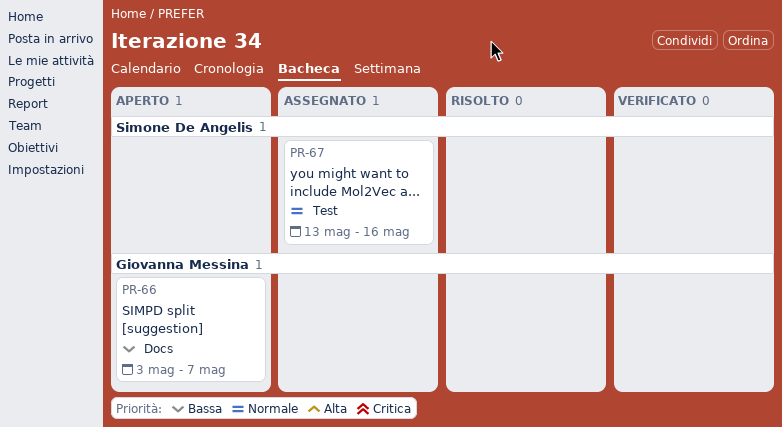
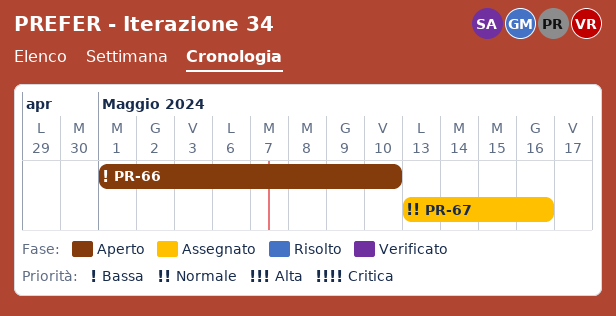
PR-66, start: May 3 -> May 1
PR-66, due: May 7 -> May 10

